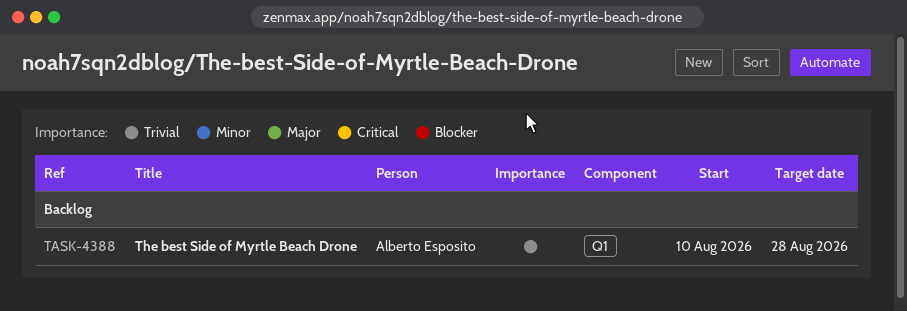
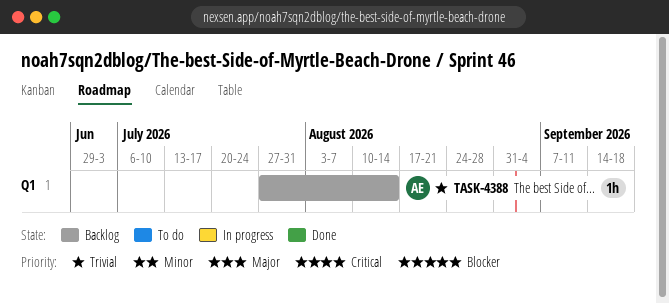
TASK-4388, start: Aug 10 -> Jul 27
TASK-4388, due: Aug 28 -> Aug 14

